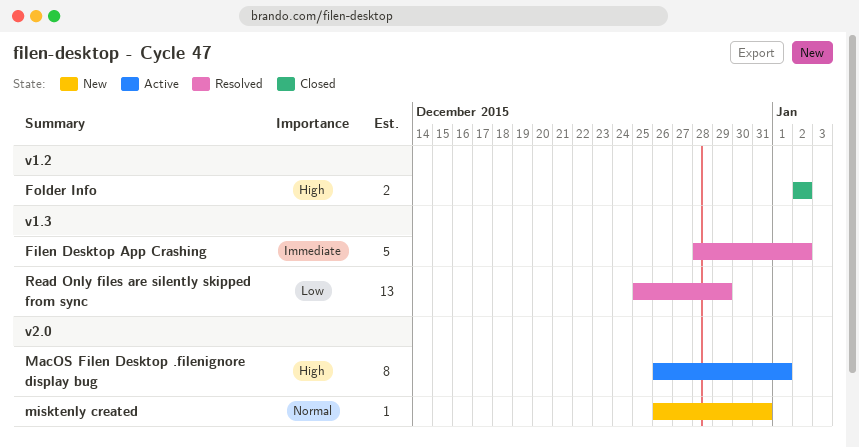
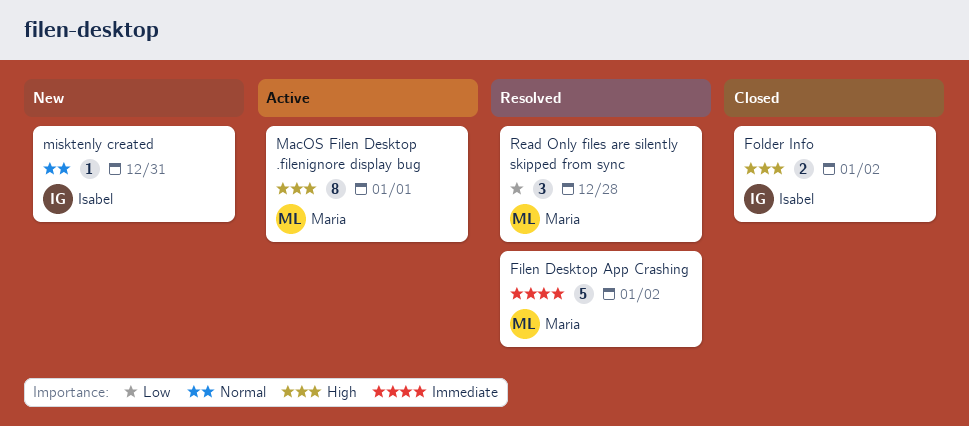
Read Only files are silently skipped from sync, estimate: 13 -> 3
Read Only files are silently skipped from sync, due: Dec 29 -> Dec 28

